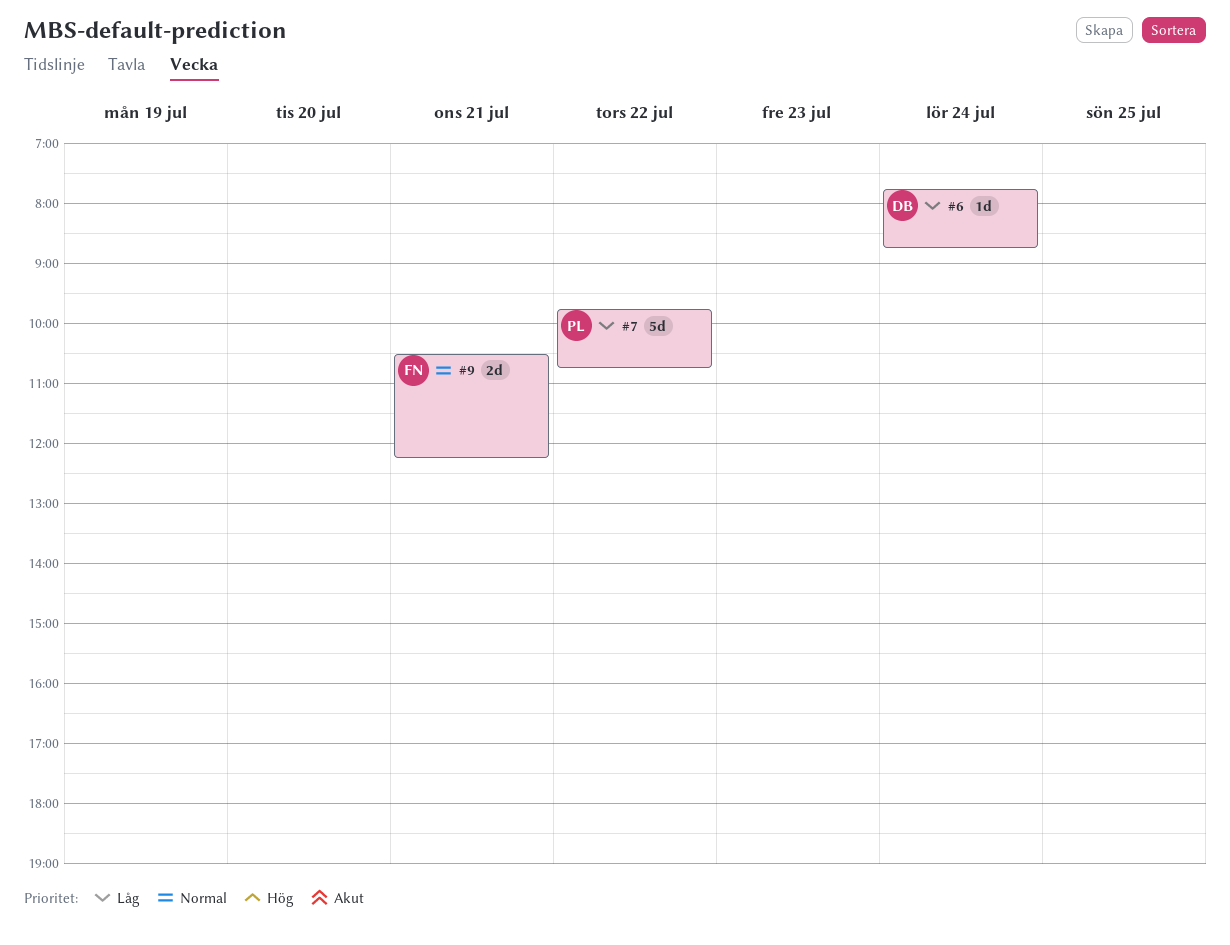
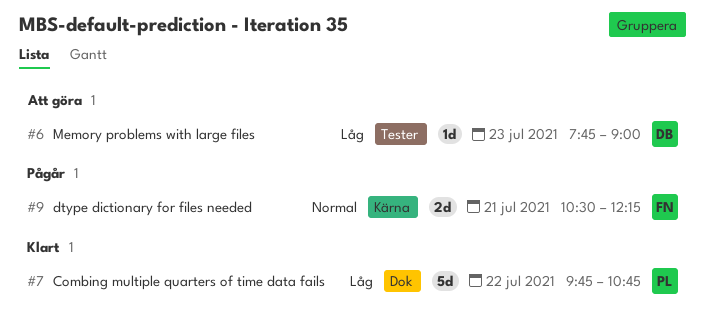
#6, day: Jul 24 -> Jul 23
#6, ends: 08:45 -> 09:00

